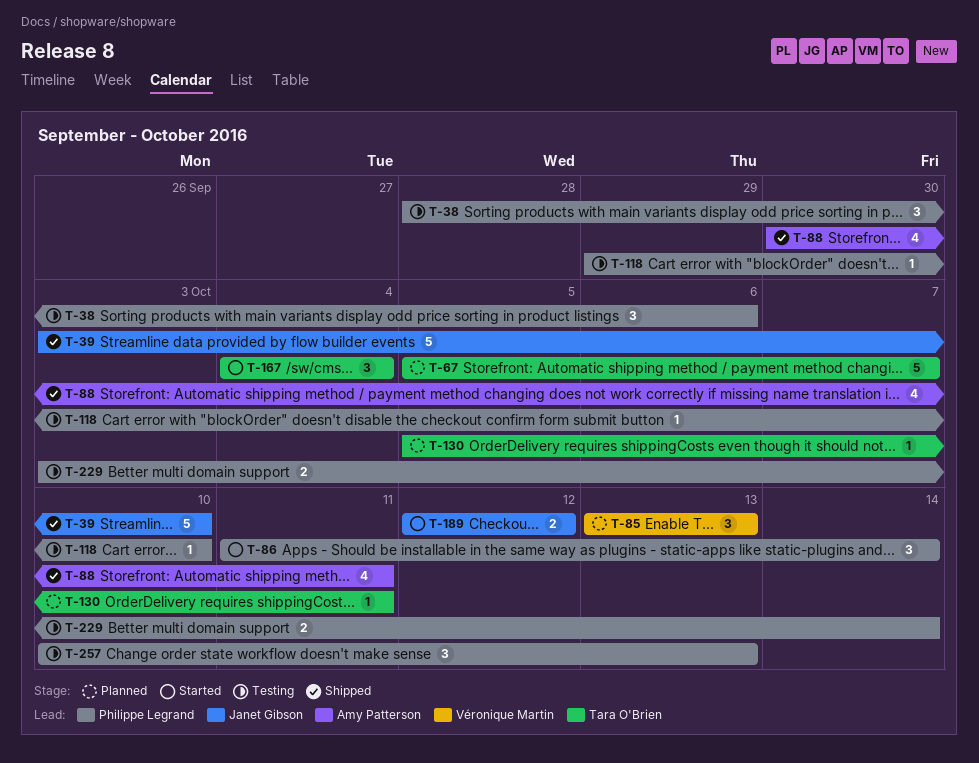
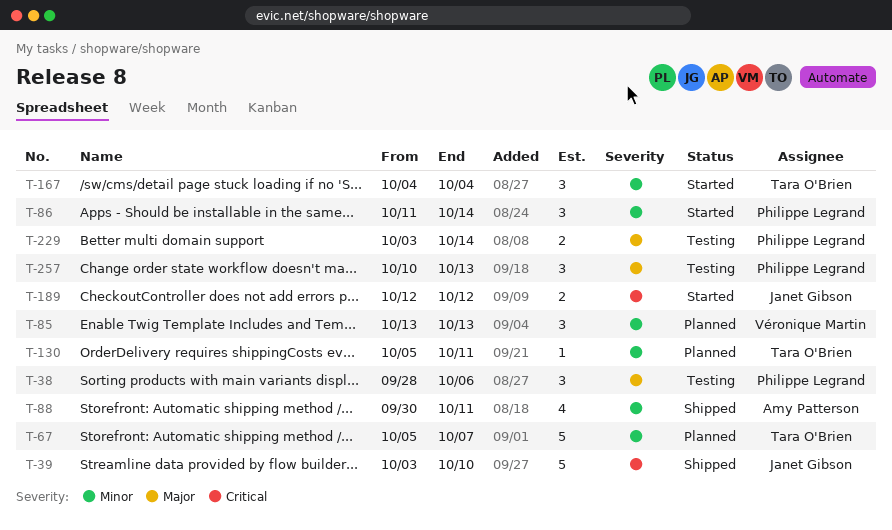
T-118: present -> none

